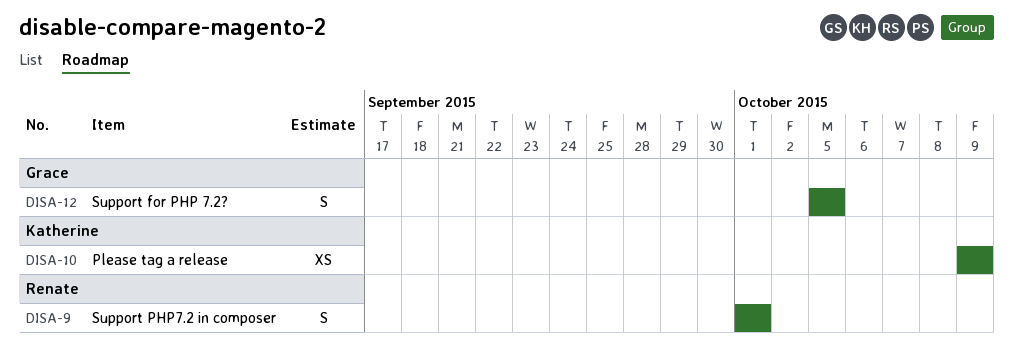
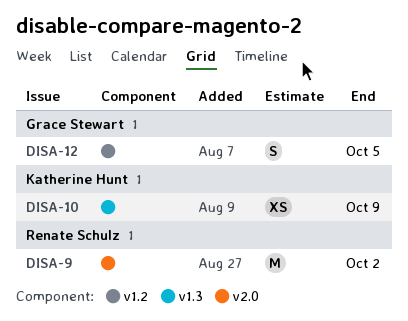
DISA-9, estimate: S -> M
DISA-9, due: Oct 1 -> Oct 2

